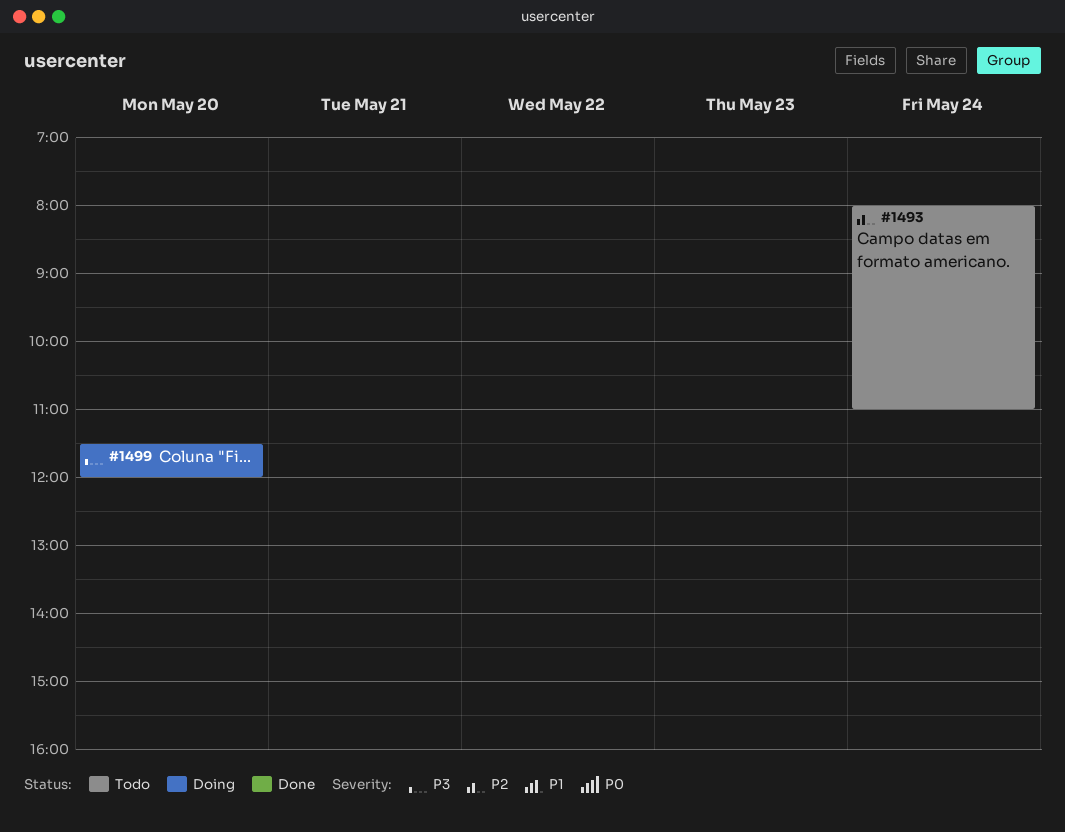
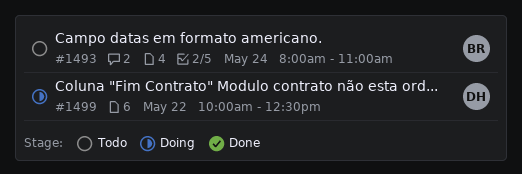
#1499, day: May 20 -> May 22
#1499, begins: 11:30 -> 10:00
#1499, ends: 12:00 -> 12:30

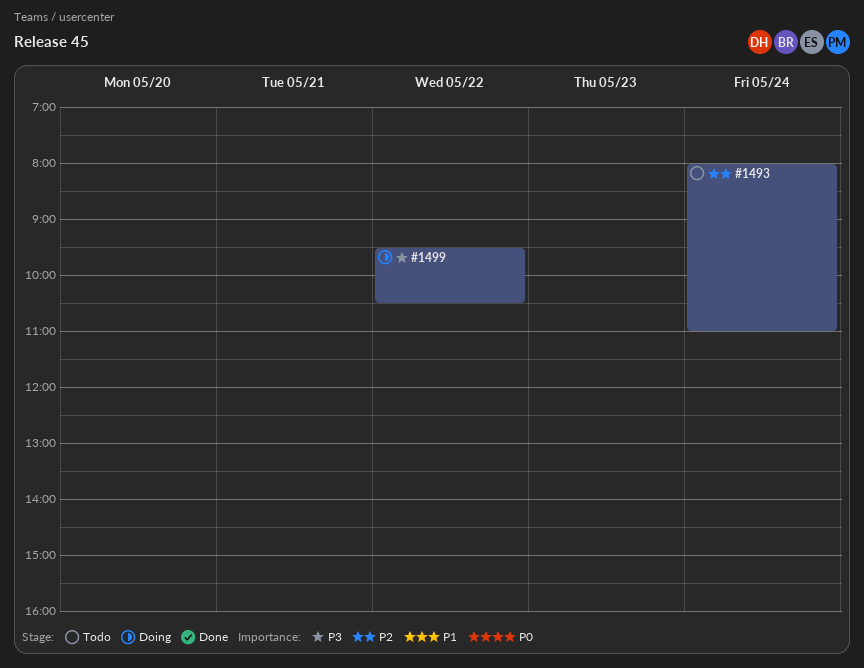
#1499, begins: 10:00 -> 09:30
#1499, ends: 12:30 -> 10:30

